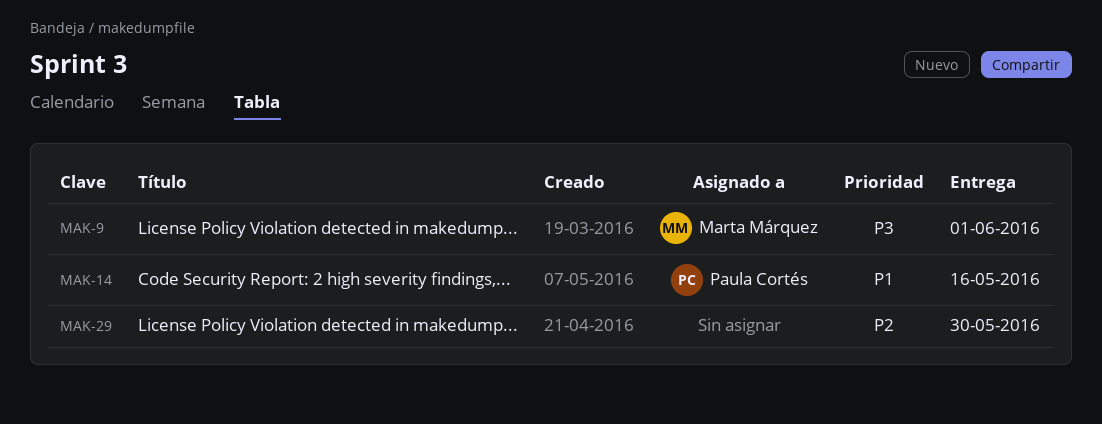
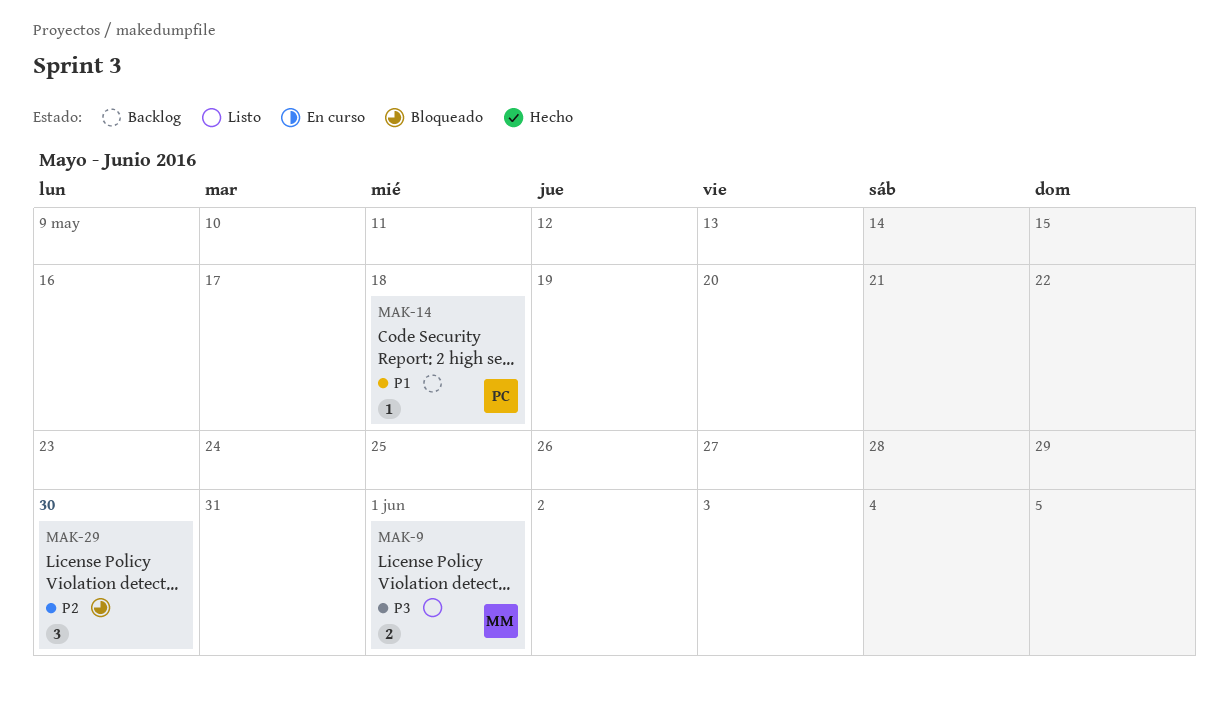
MAK-14, due: May 16 -> May 18

